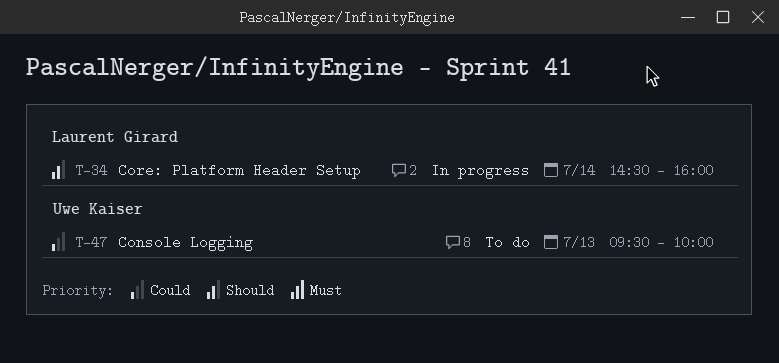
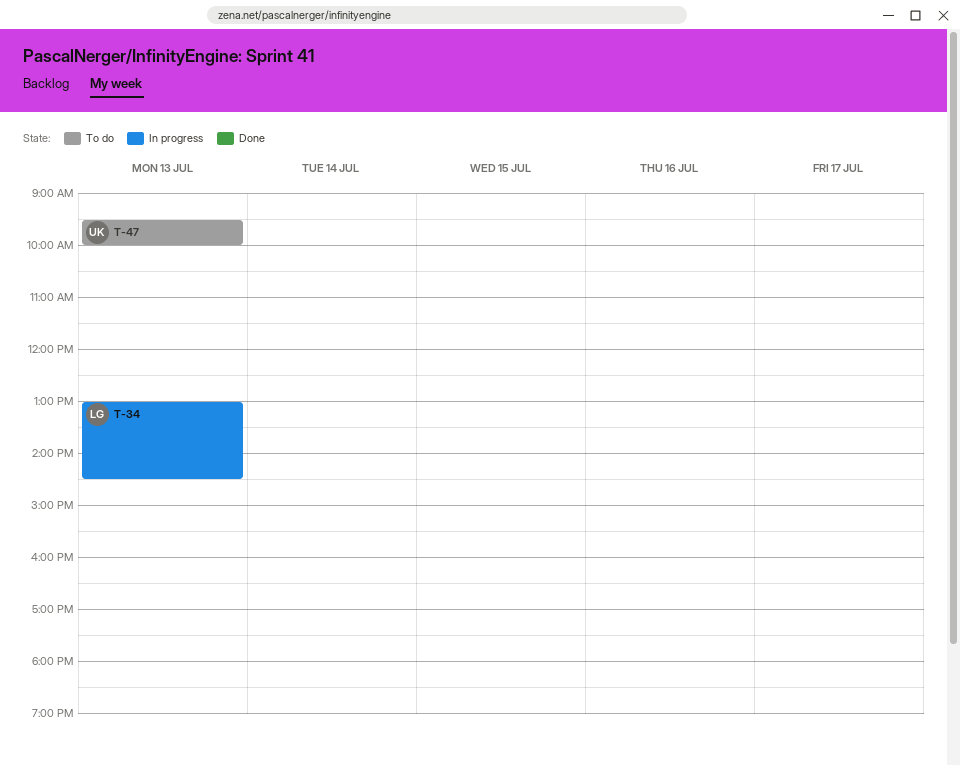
T-34, day: Jul 14 -> Jul 13
T-34, begins: 14:30 -> 13:00
T-34, ends: 16:00 -> 14:30

